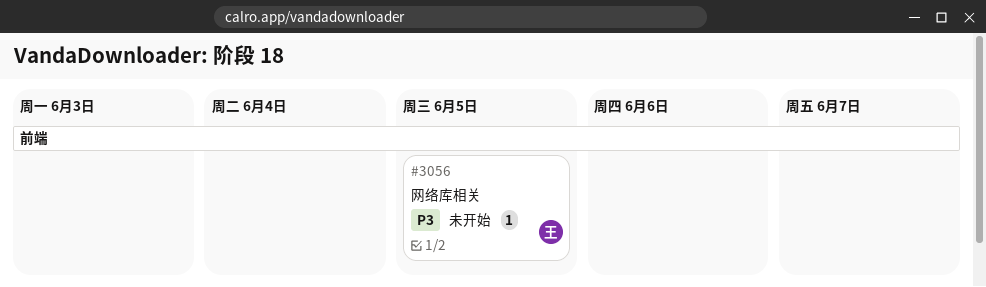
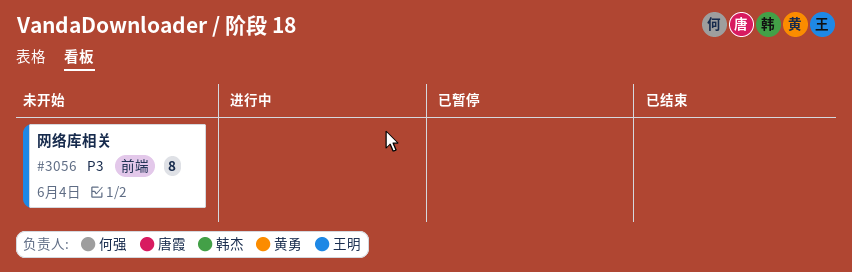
#3056, estimate: 1 -> 8
#3056, due: Jun 5 -> Jun 4

